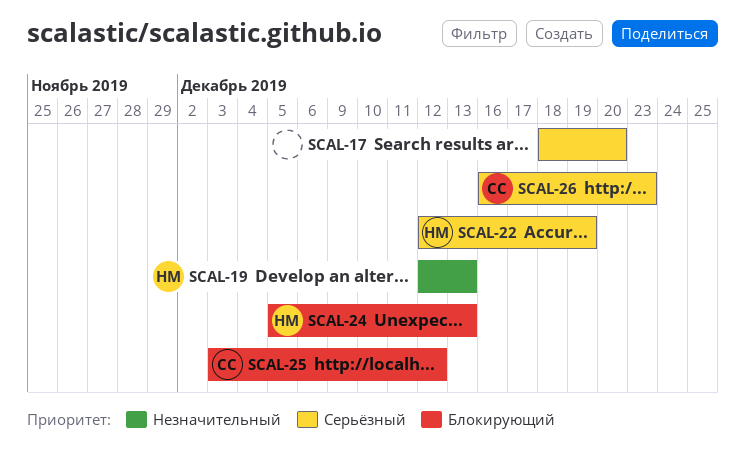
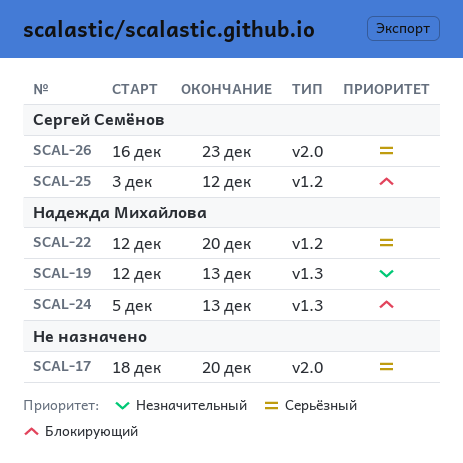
SCAL-22, due: Dec 19 -> Dec 20

